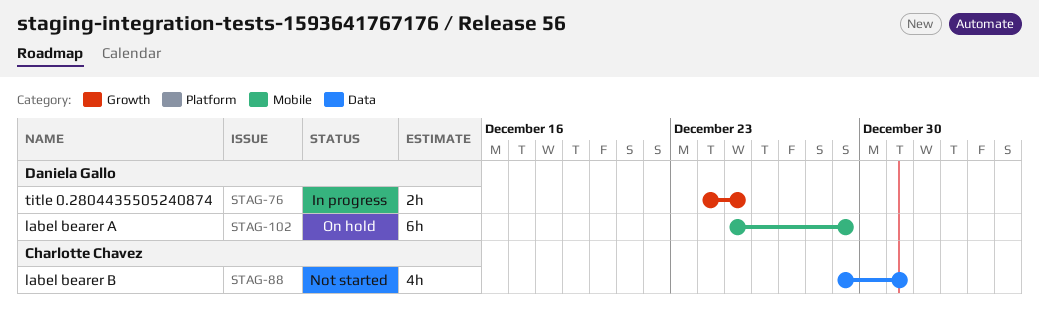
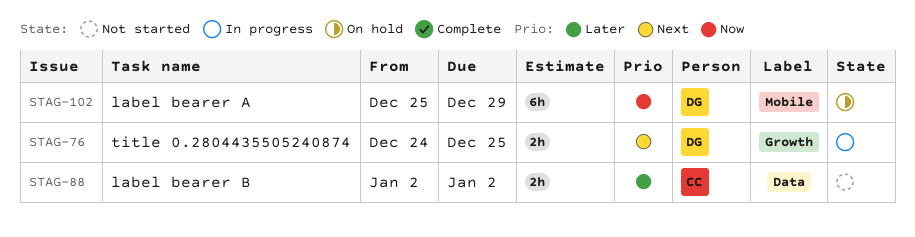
STAG-88, estimate: 4h -> 2h
STAG-88, start: Dec 29 -> Jan 2
STAG-88, due: Dec 31 -> Jan 2

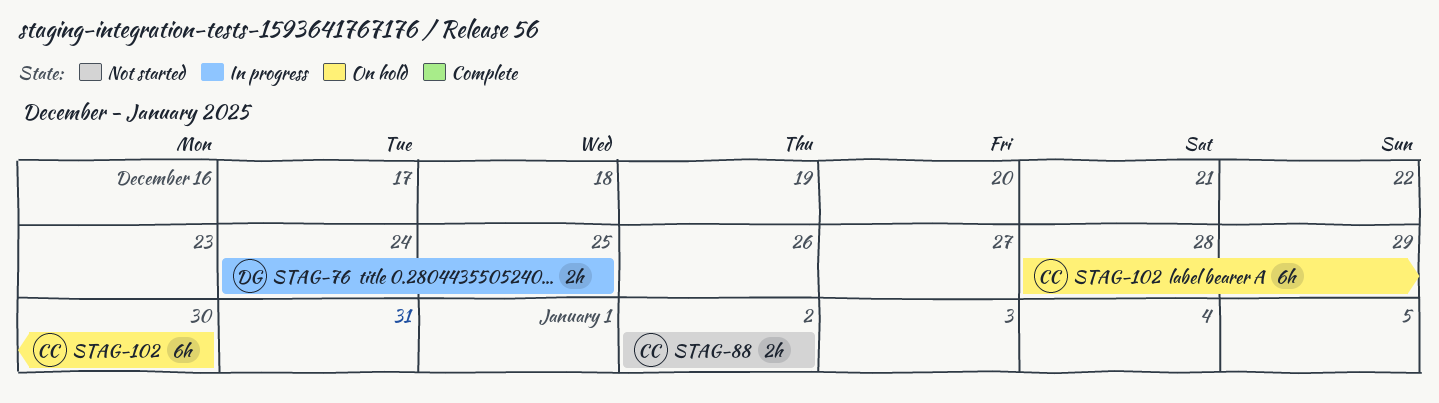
STAG-102, owner: DG -> CC
STAG-102, start: Dec 25 -> Dec 28
STAG-102, due: Dec 29 -> Dec 30

